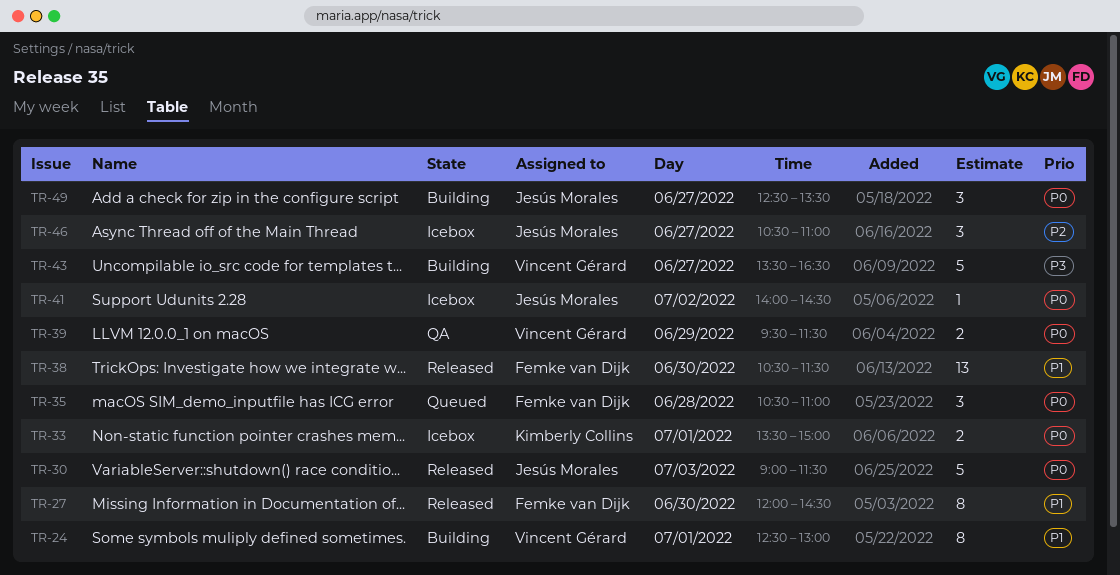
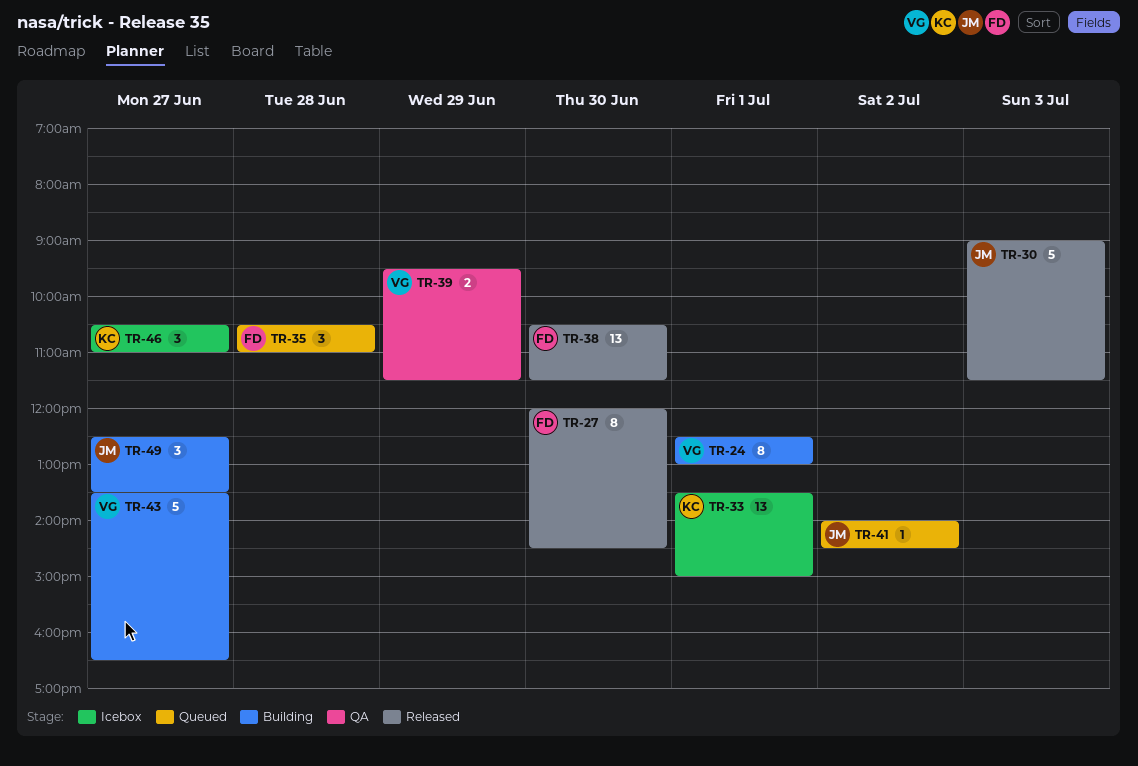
TR-33, estimate: 2 -> 13
TR-41, status: Icebox -> Queued
TR-46, owner: Jesús Morales -> Kimberly Collins

